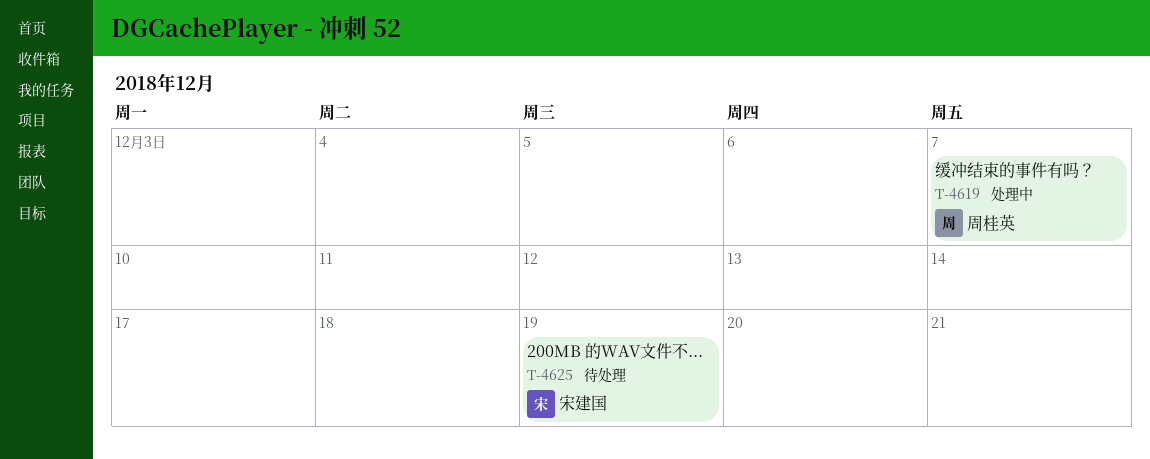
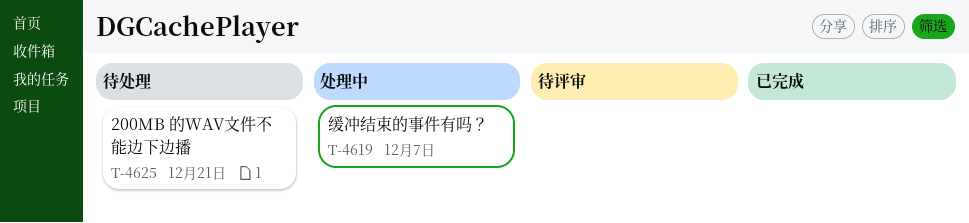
T-4625, due: Dec 19 -> Dec 21

